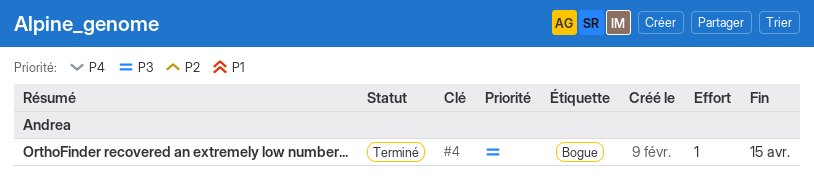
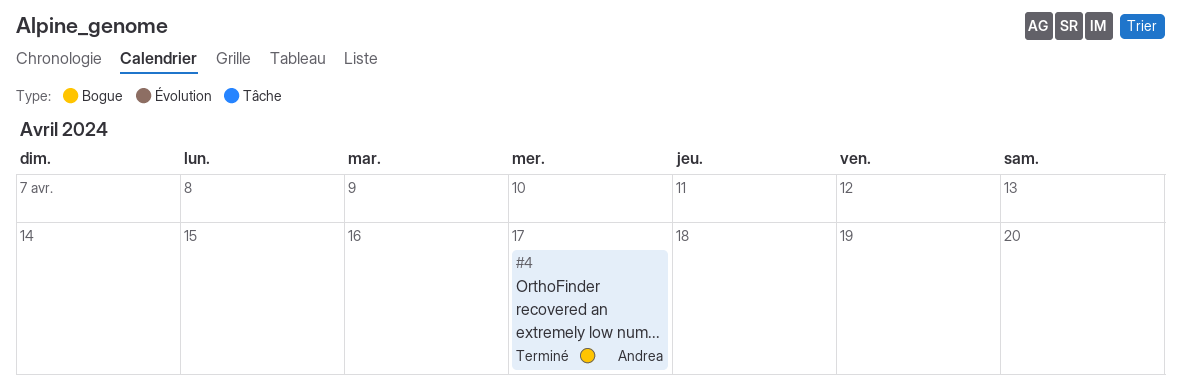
#4, due: Apr 15 -> Apr 17

